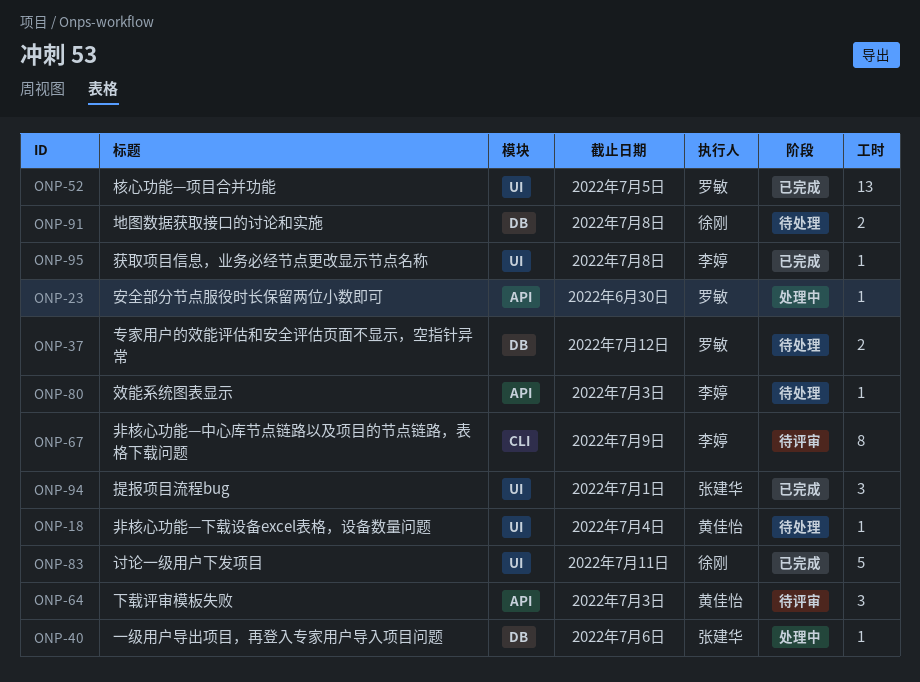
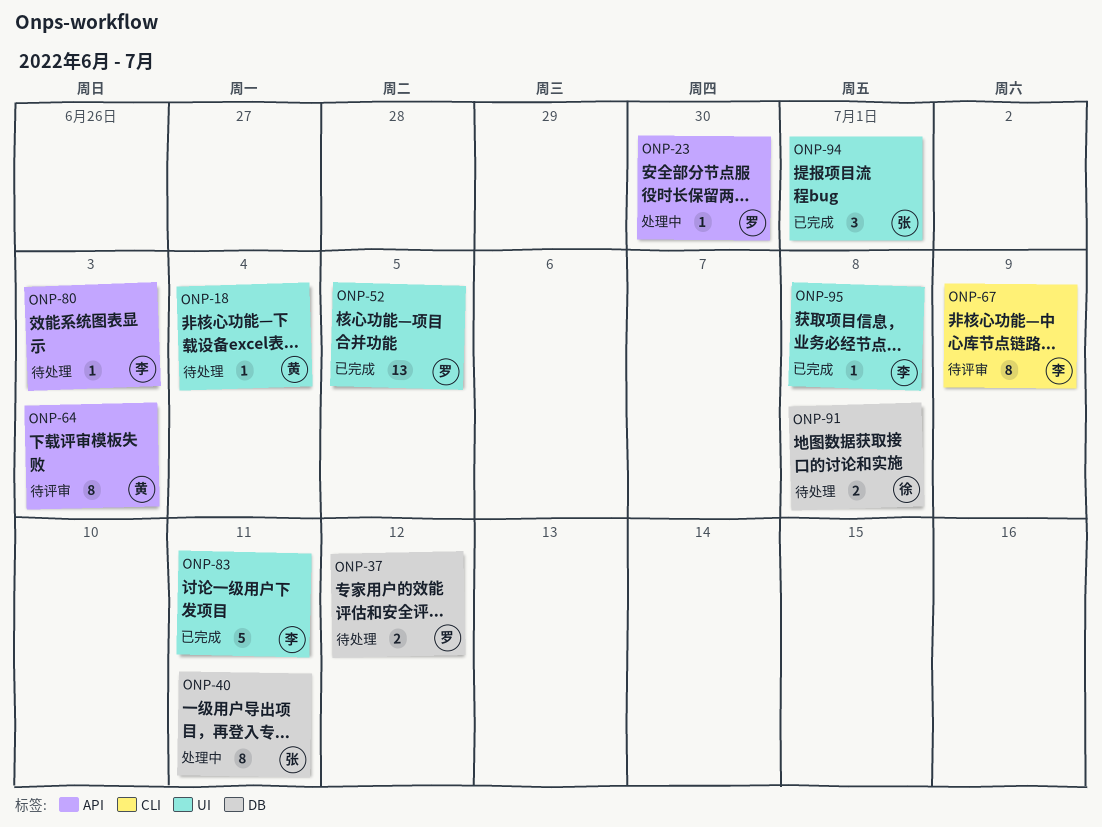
ONP-40, estimate: 1 -> 8
ONP-40, due: Jul 6 -> Jul 11
ONP-64, estimate: 3 -> 8
ONP-83, owner: 徐刚 -> 李婷

